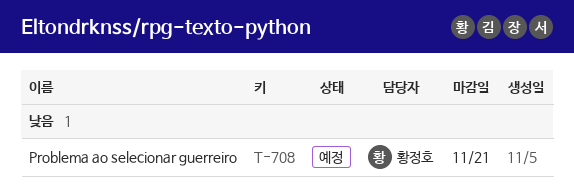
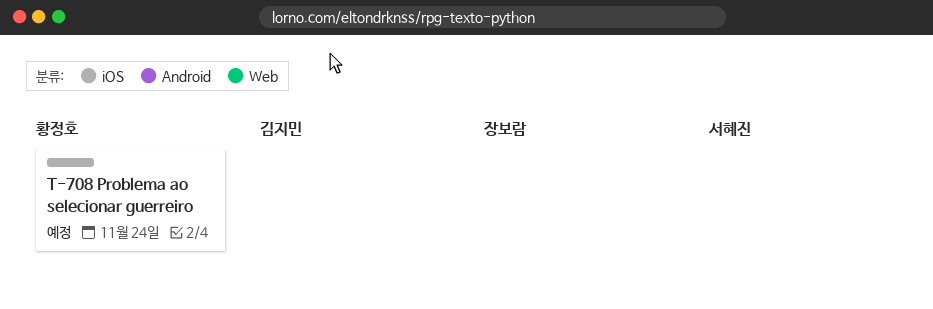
T-708, due: Nov 21 -> Nov 24

